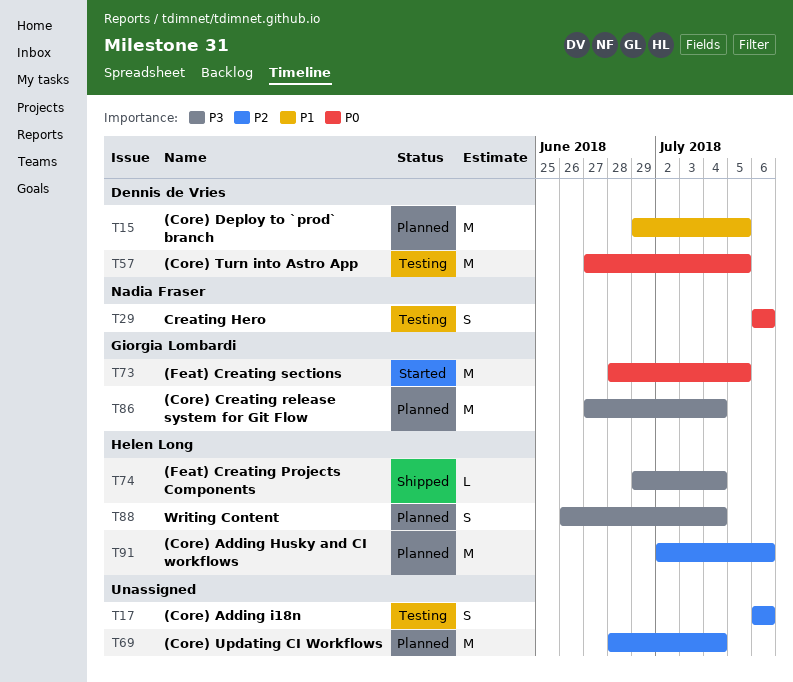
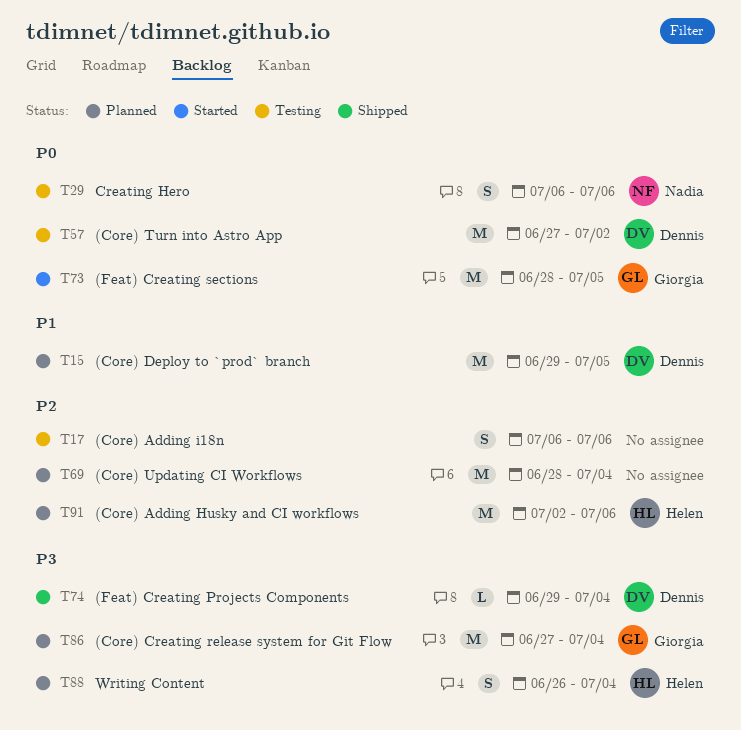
T57, due: Jul 5 -> Jul 2
T74, owner: Helen Long -> Dennis de Vries

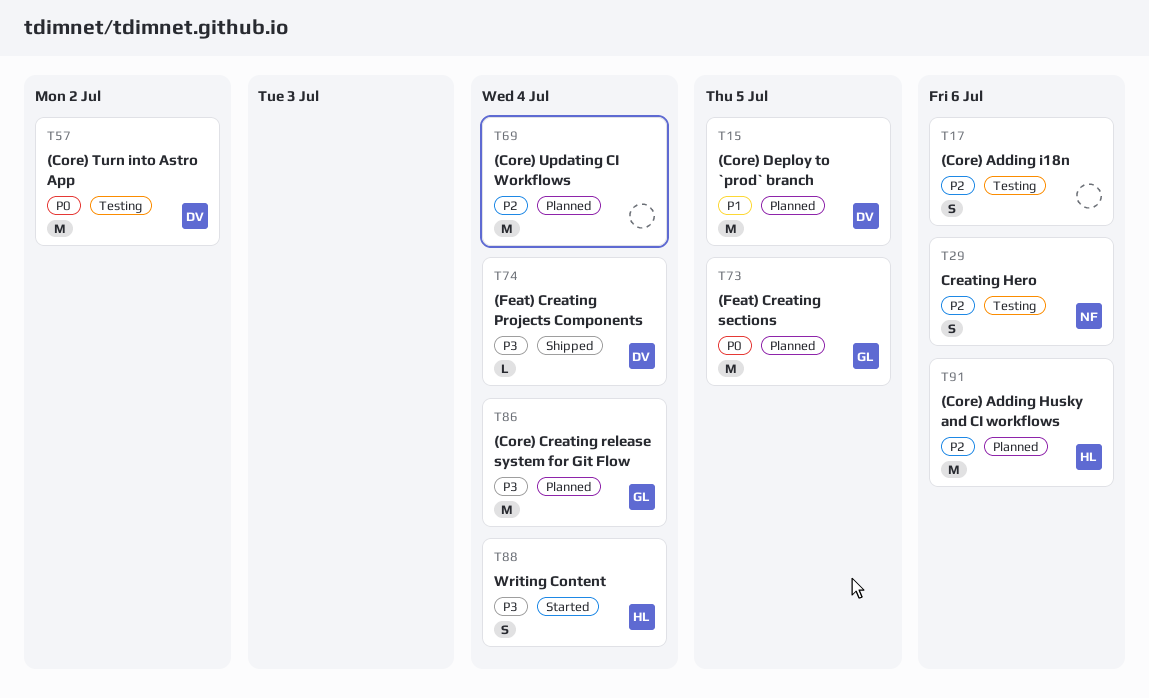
T29, priority: P0 -> P2
T73, status: Started -> Planned
T88, status: Planned -> Started

